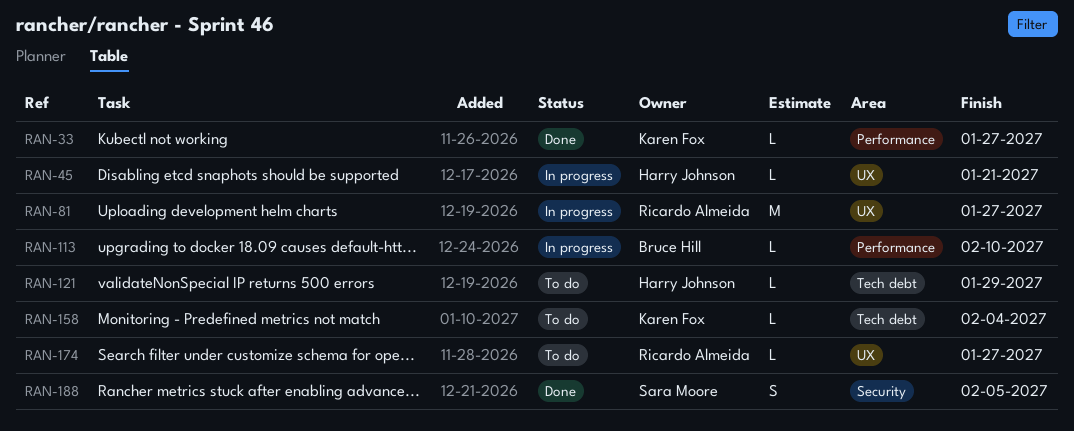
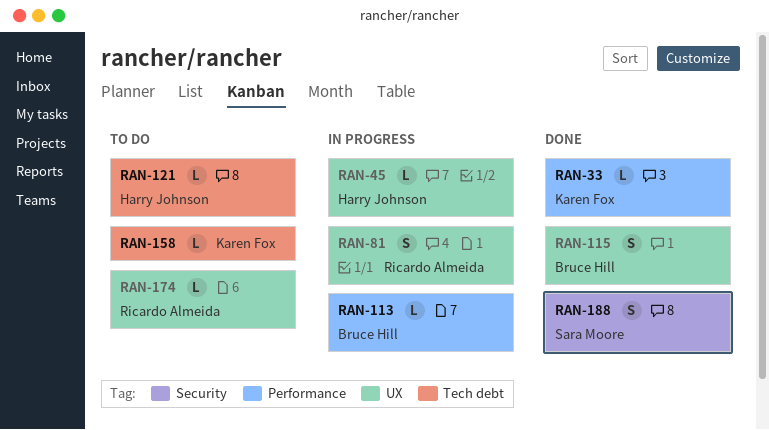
RAN-81, estimate: M -> S
RAN-115: none -> present

